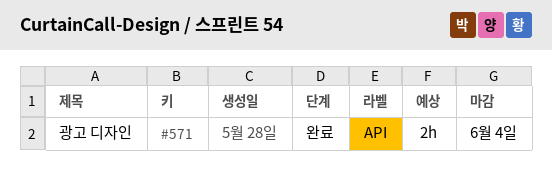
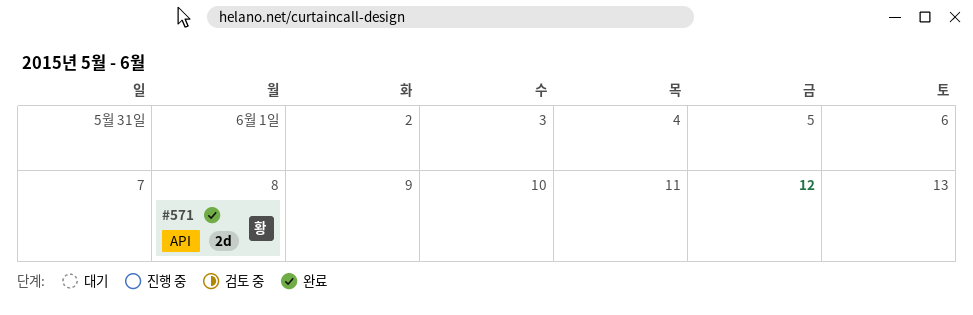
#571, estimate: 2h -> 2d
#571, due: Jun 4 -> Jun 8

